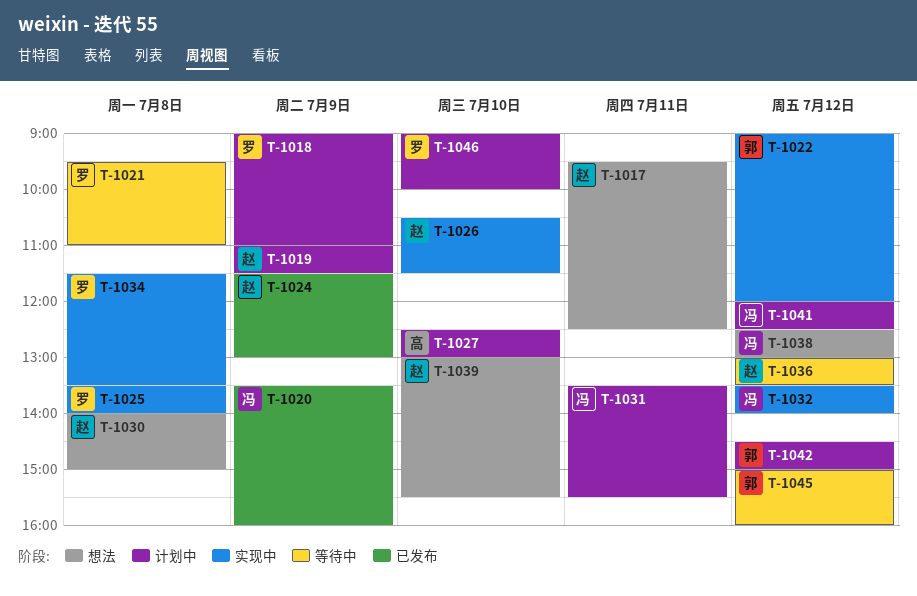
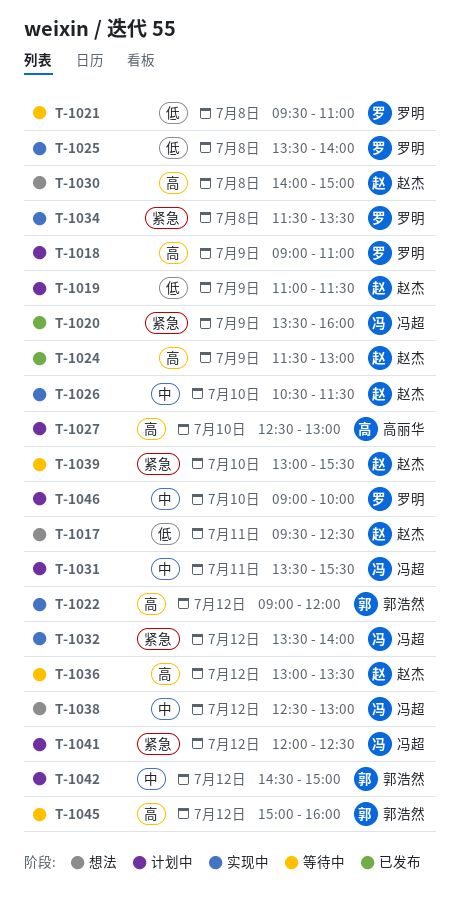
T-1039, status: 想法 -> 等待中

